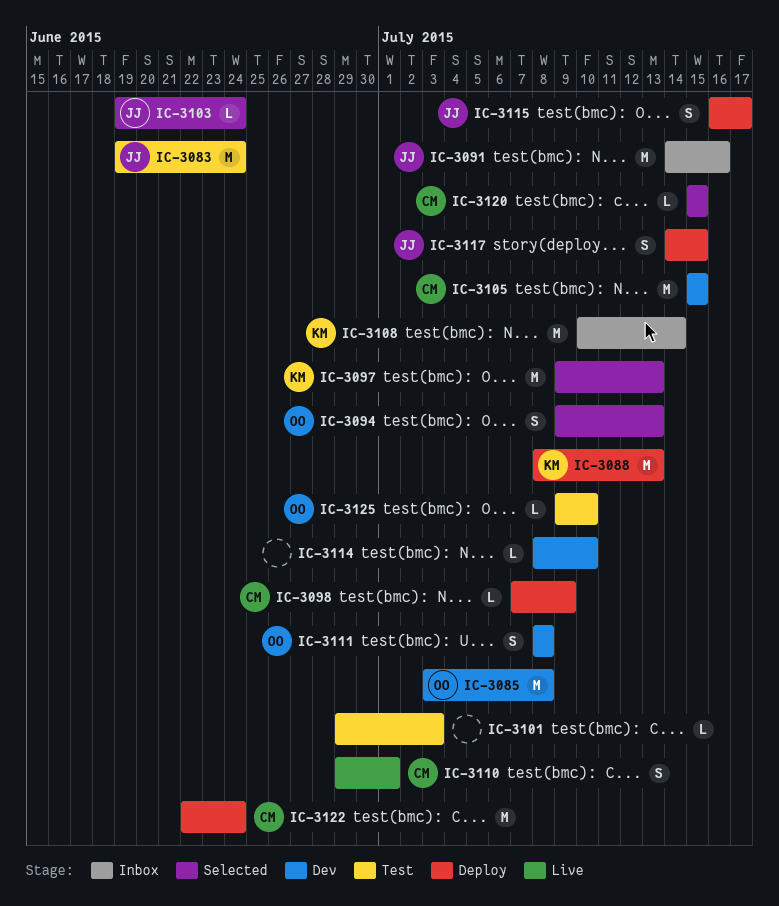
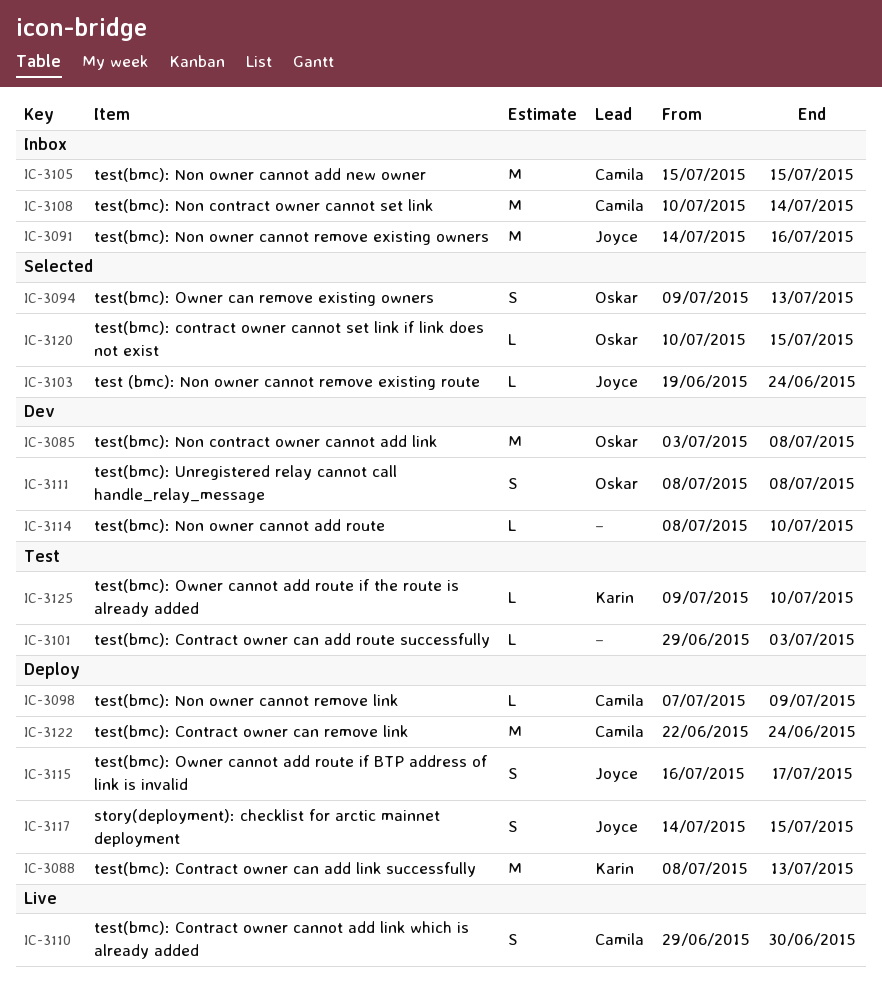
IC-3083: present -> none
IC-3097: present -> none
IC-3105, status: Dev -> Inbox
IC-3108, owner: Karin -> Camila
IC-3110, due: Jul 1 -> Jun 30
IC-3120, owner: Camila -> Oskar
IC-3120, start: Jul 15 -> Jul 10
IC-3125, owner: Oskar -> Karin

